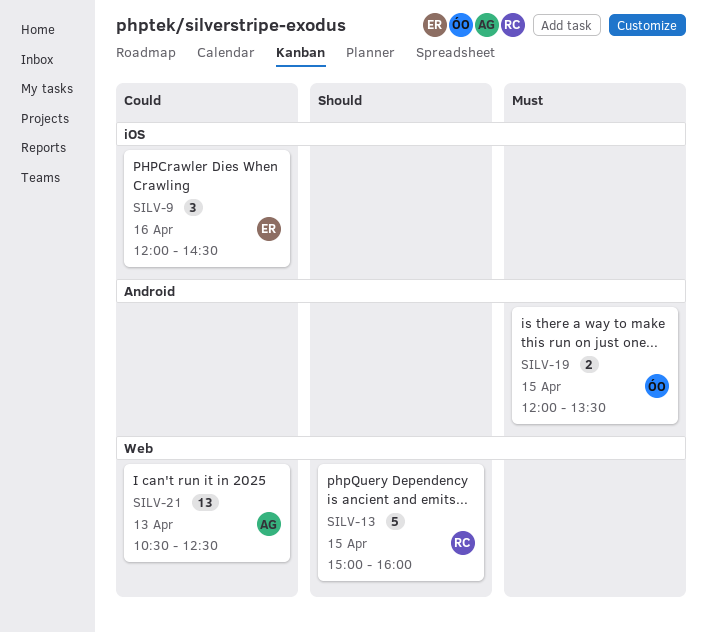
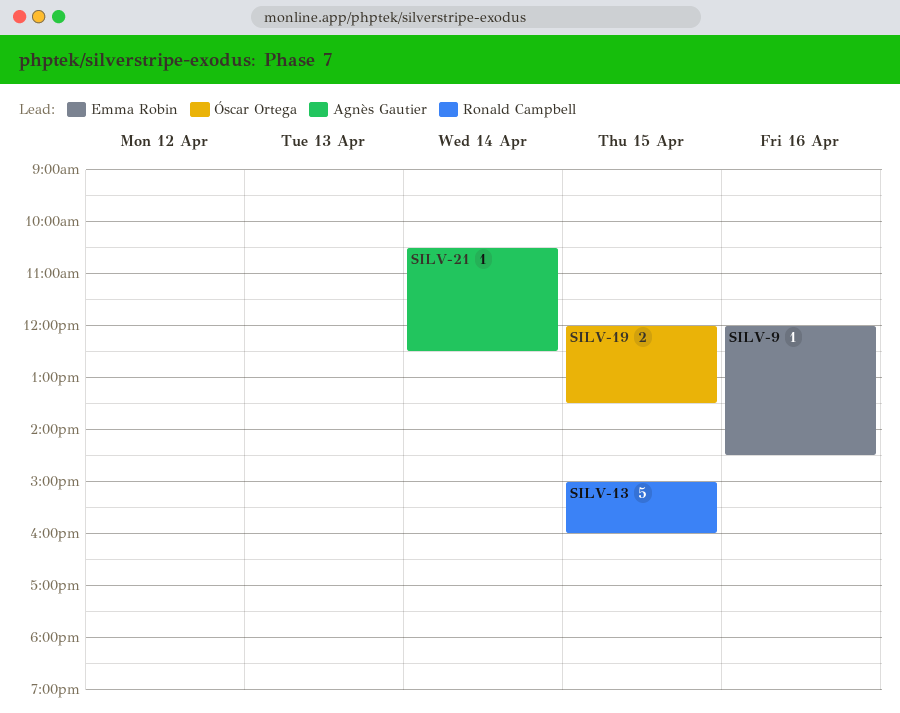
SILV-9, estimate: 3 -> 1
SILV-21, estimate: 13 -> 1
SILV-21, day: Apr 13 -> Apr 14

